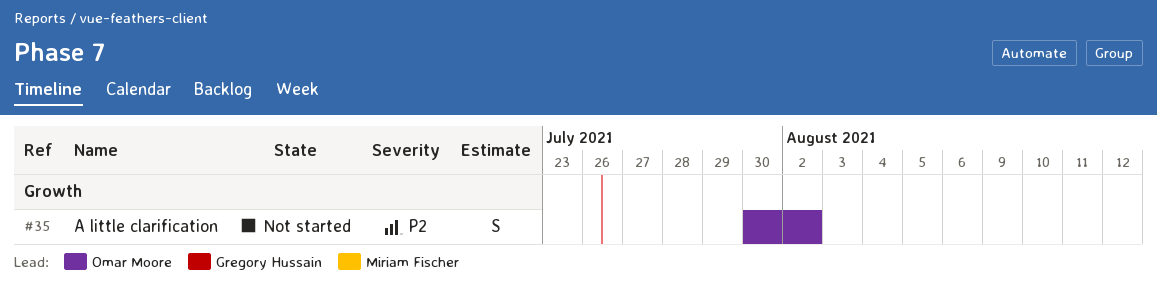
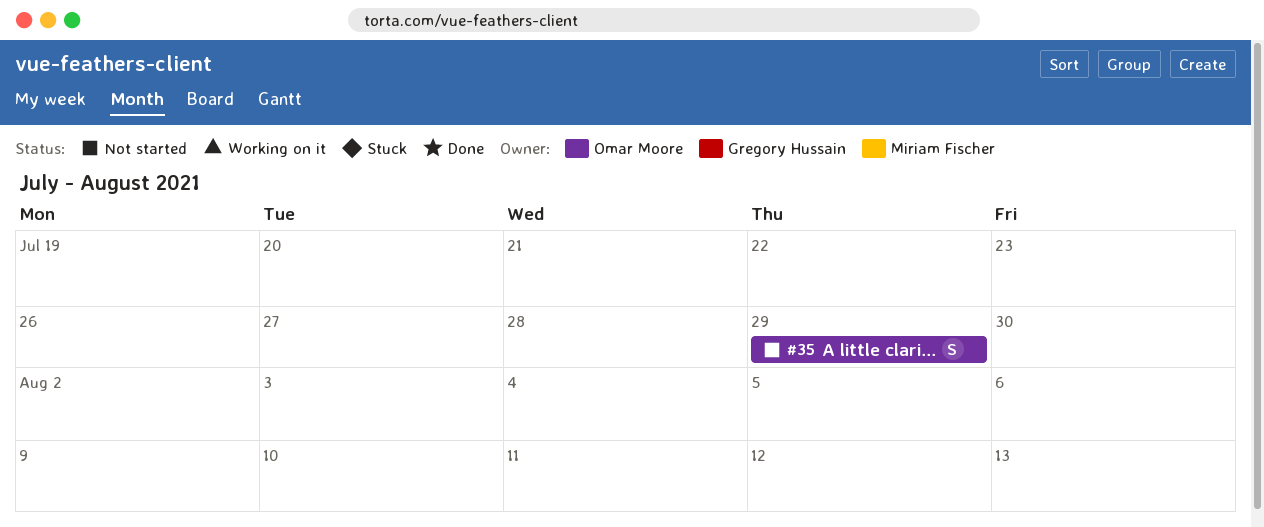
#35, start: Jul 30 -> Jul 29
#35, due: Aug 2 -> Jul 29

